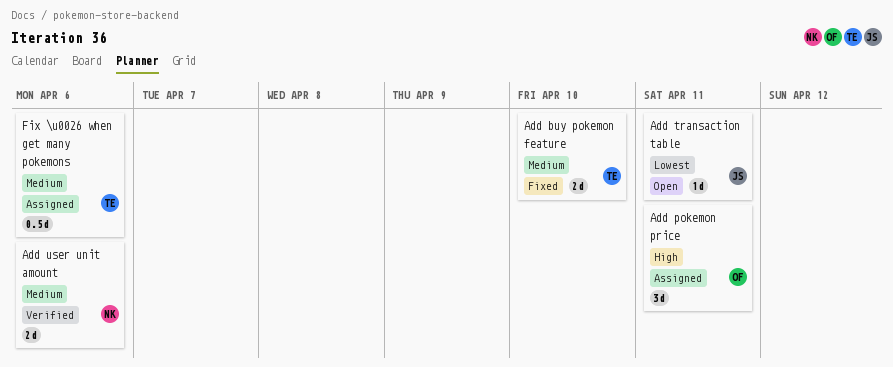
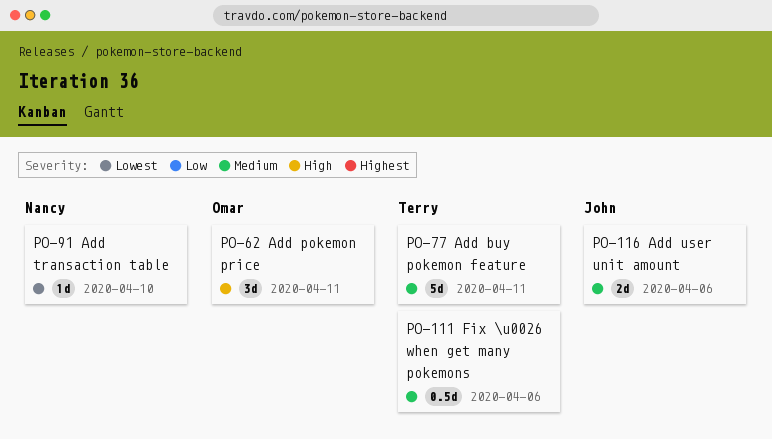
Add buy pokemon feature, estimate: 2d -> 5d
Add buy pokemon feature, due: Apr 10 -> Apr 11
Add transaction table, owner: John -> Nancy
Add transaction table, due: Apr 11 -> Apr 10
Add user unit amount, owner: Nancy -> John

